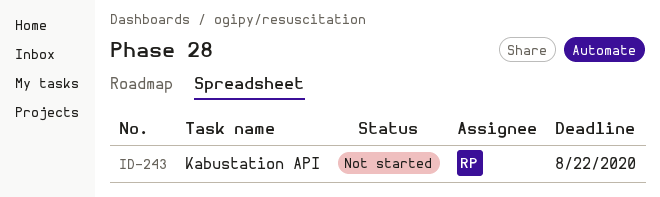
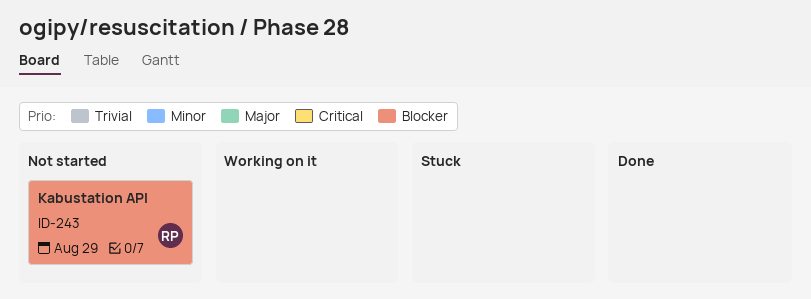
ID-243, due: Aug 22 -> Aug 29

